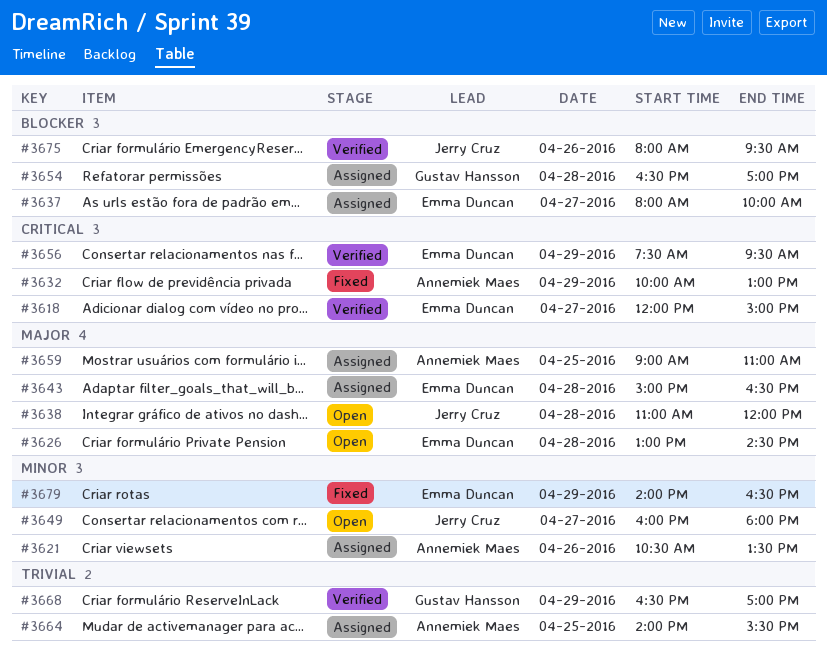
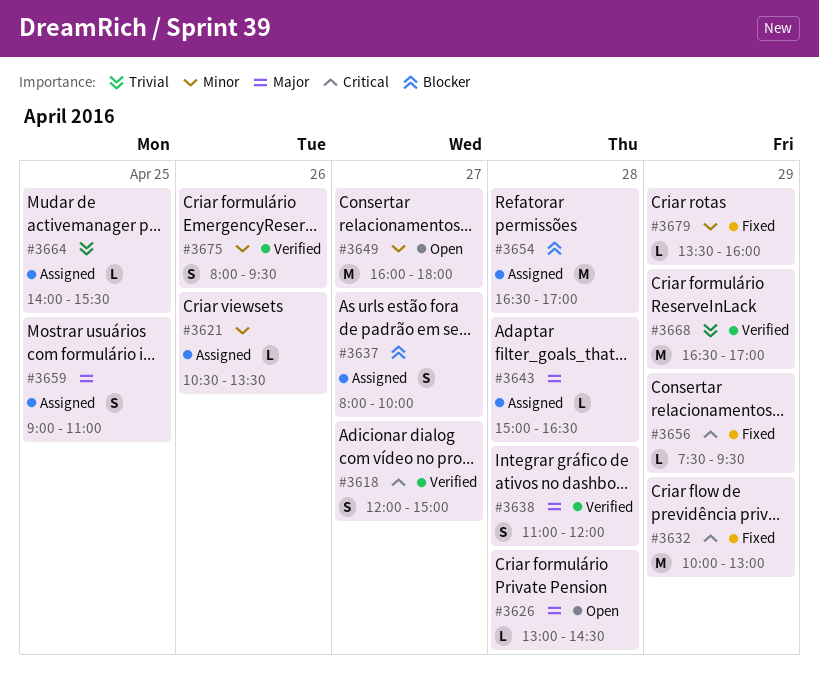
#3638, status: Open -> Verified
#3656, status: Verified -> Fixed
#3675, priority: Blocker -> Minor
#3679, begins: 14:00 -> 13:30
#3679, ends: 16:30 -> 16:00

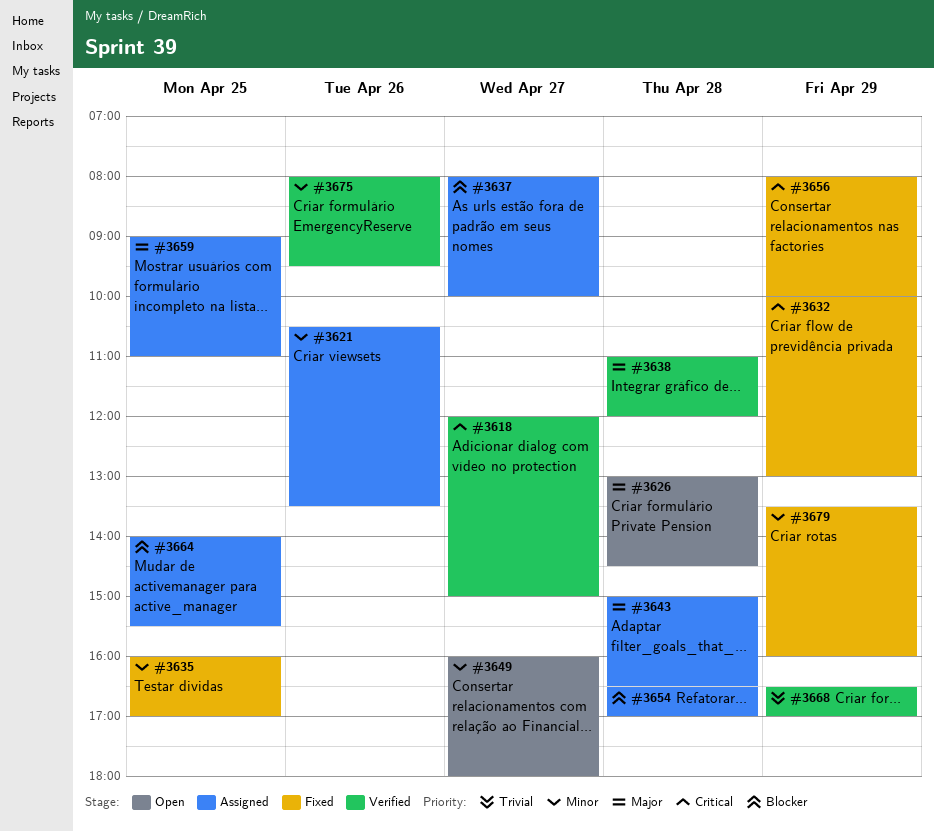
#3635: none -> present
#3656, begins: 07:30 -> 08:00
#3656, ends: 09:30 -> 10:00
#3664, priority: Trivial -> Blocker

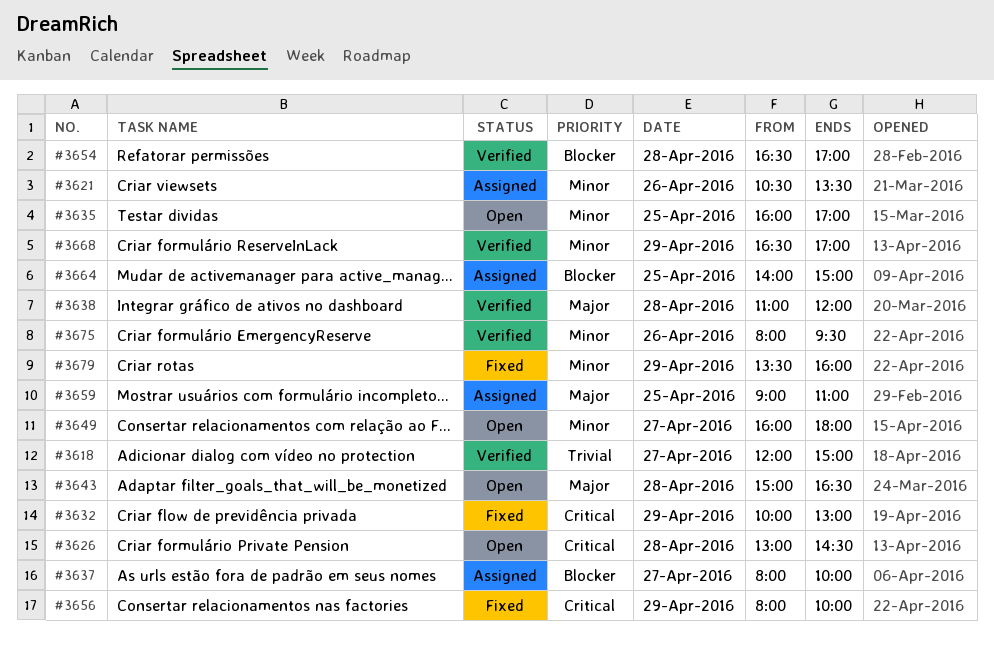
#3618, priority: Critical -> Trivial
#3626, priority: Major -> Critical
#3635, status: Fixed -> Open
#3643, status: Assigned -> Open
#3654, status: Assigned -> Verified
#3664, ends: 15:30 -> 15:00
#3668, priority: Trivial -> Minor

